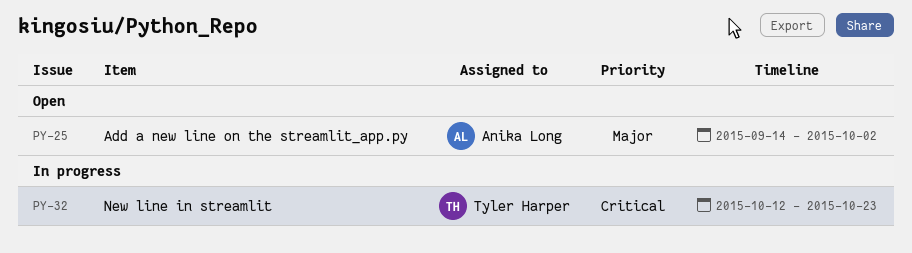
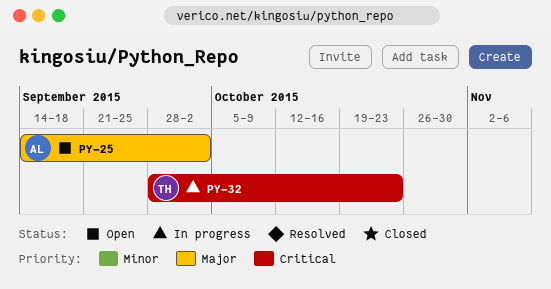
PY-32, start: Oct 12 -> Sep 28

